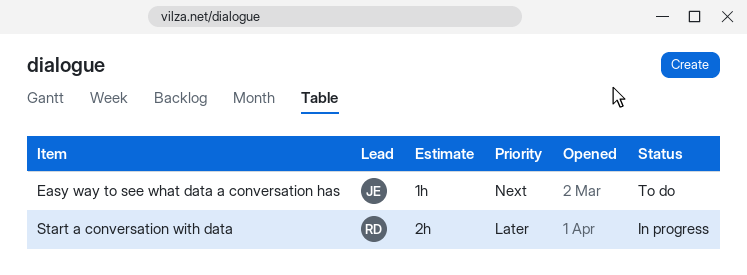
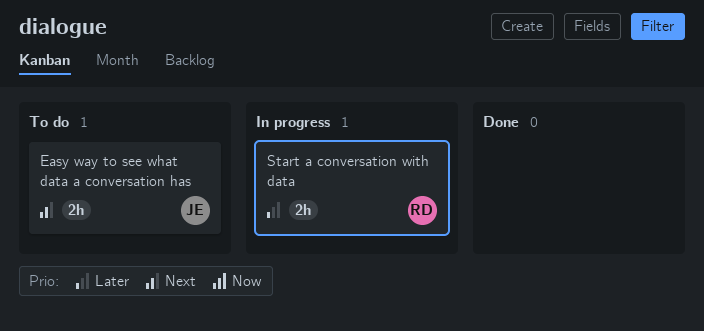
Easy way to see what data a conversation has, estimate: 1h -> 2h

